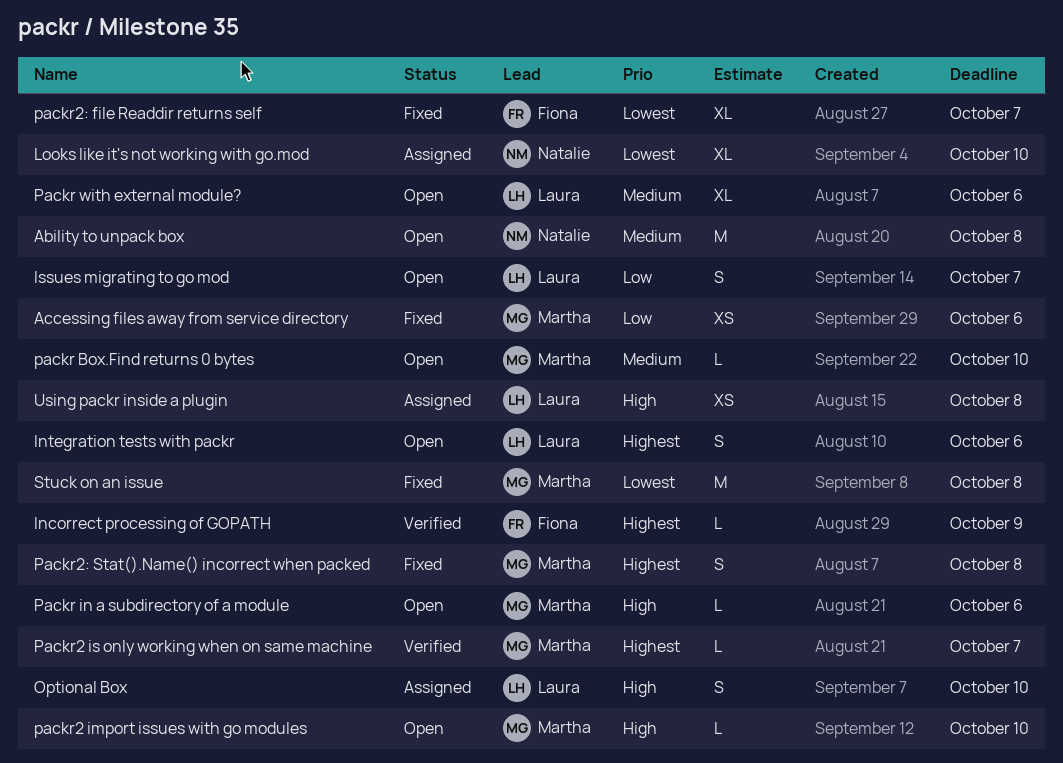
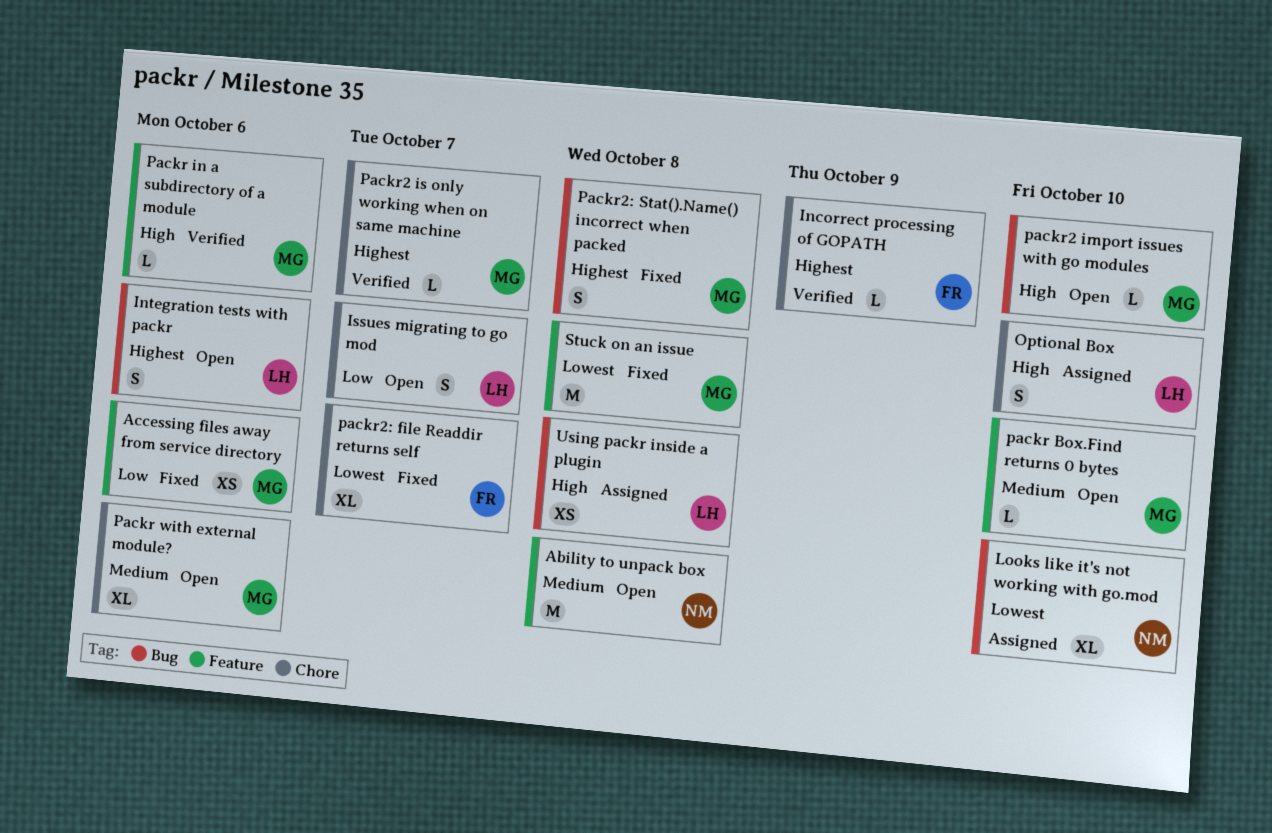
Packr in a subdirectory of a module, status: Open -> Verified
Packr with external module?, owner: Laura -> Martha

